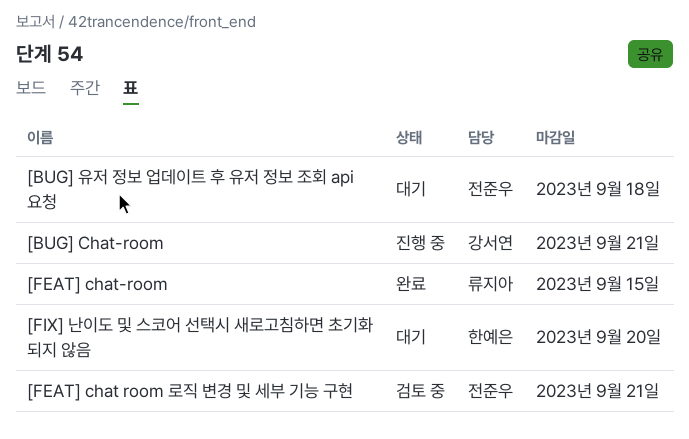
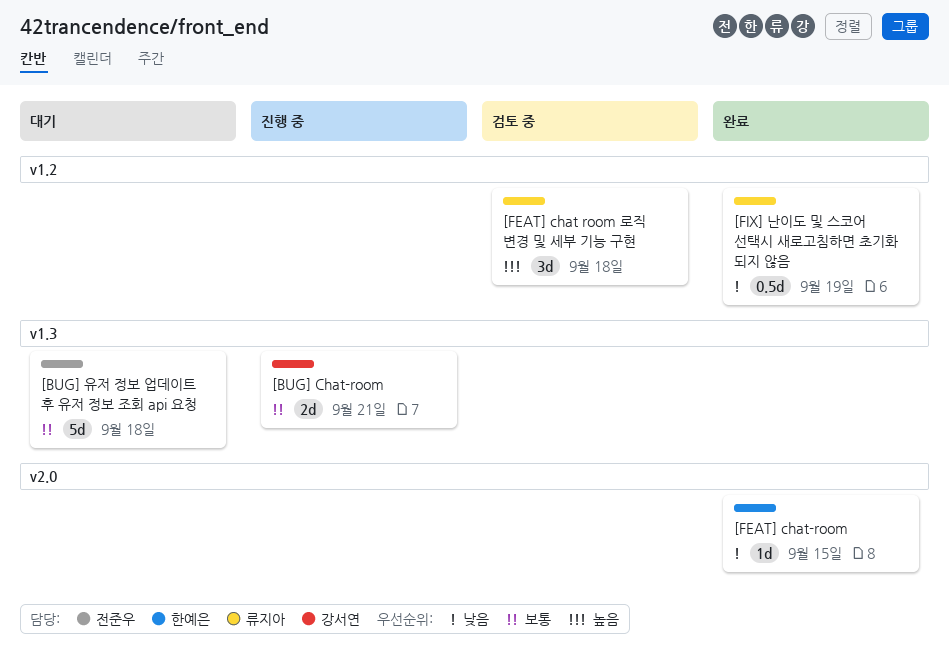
[FEAT] chat room 로직 변경 및 세부 기능 구현, owner: 전준우 -> 류지아
[FEAT] chat room 로직 변경 및 세부 기능 구현, due: Sep 21 -> Sep 18
[FEAT] chat-room, owner: 류지아 -> 한예은
[FIX] 난이도 및 스코어 선택시 새로고침하면 초기화 되지 않음, status: 대기 -> 완료
[FIX] 난이도 및 스코어 선택시 새로고침하면 초기화 되지 않음, owner: 한예은 -> 류지아
[FIX] 난이도 및 스코어 선택시 새로고침하면 초기화 되지 않음, due: Sep 20 -> Sep 19

